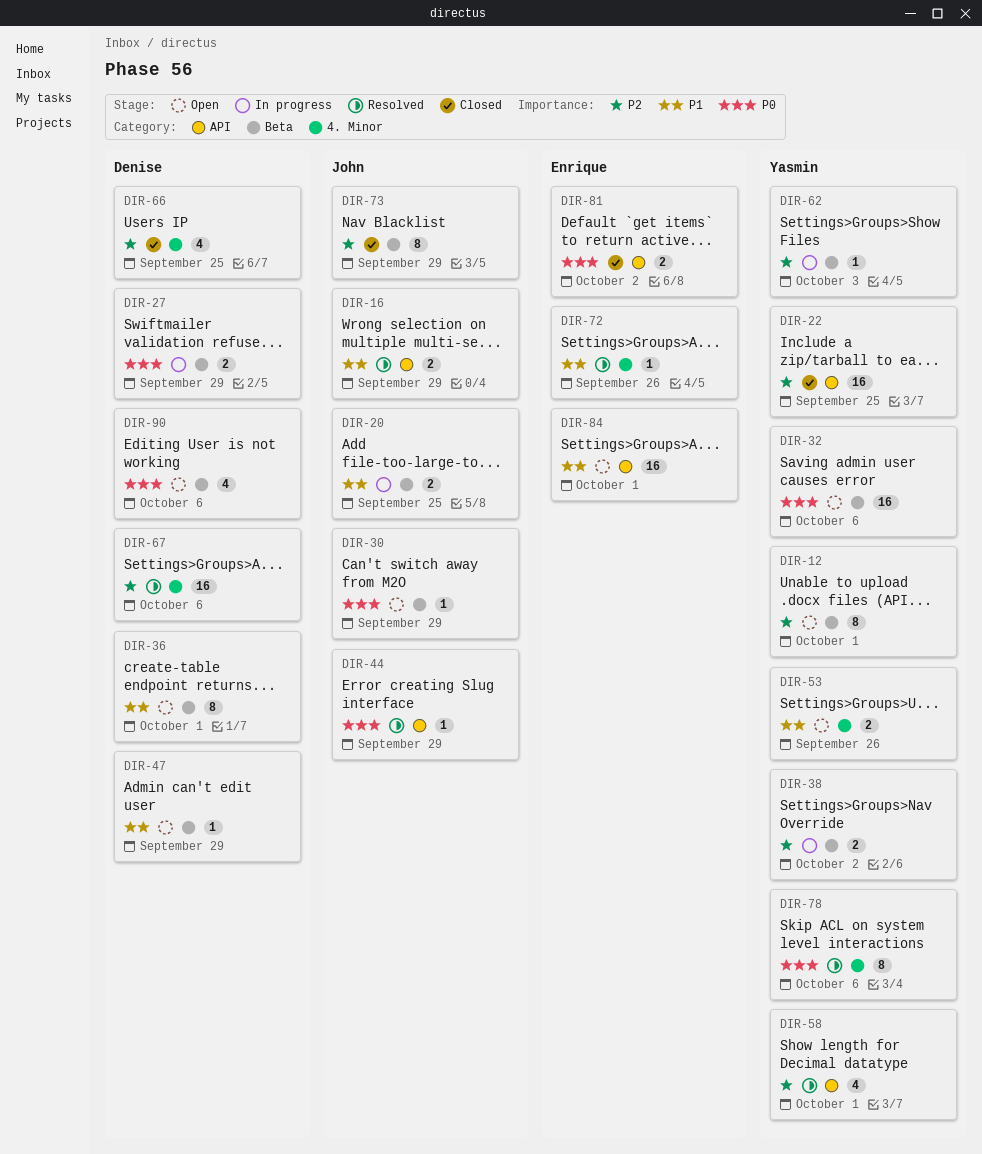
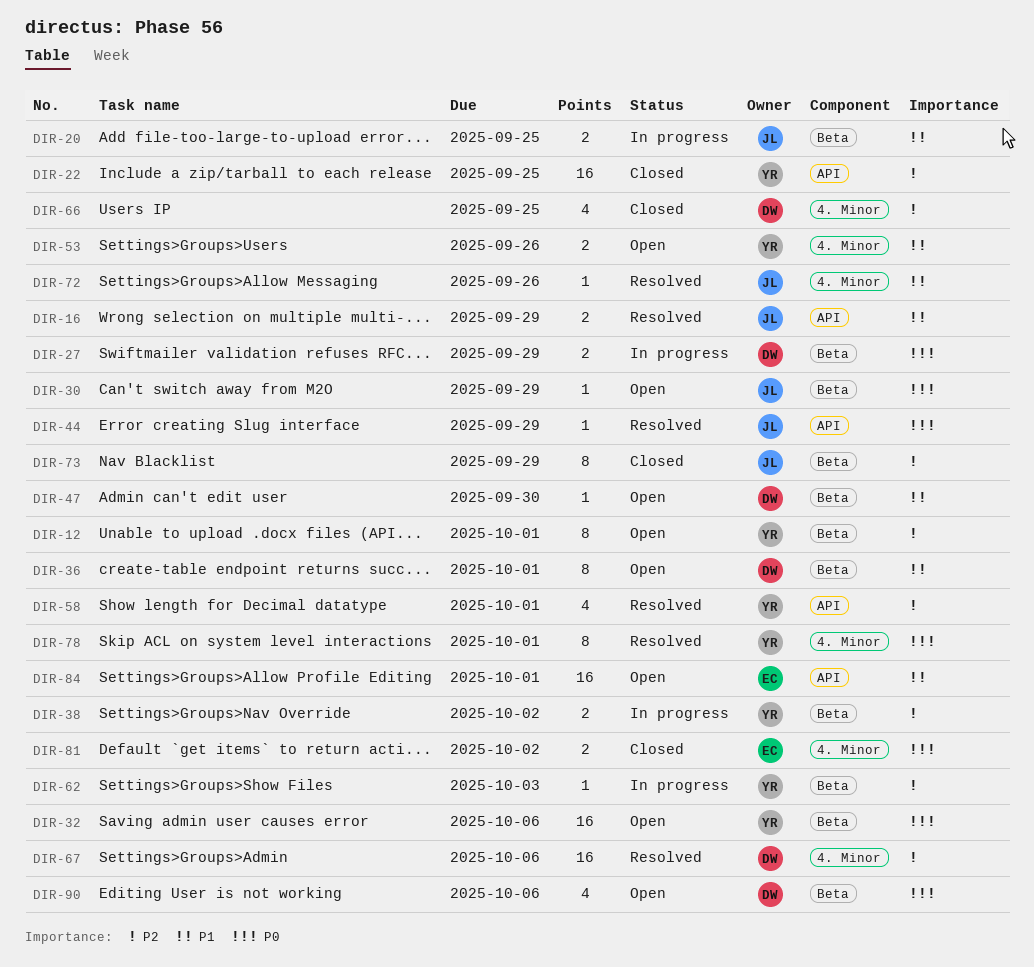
DIR-47, due: Sep 29 -> Sep 30
DIR-72, owner: Enrique -> John
DIR-78, due: Oct 6 -> Oct 1
DIR-81, label: API -> 4. Minor

